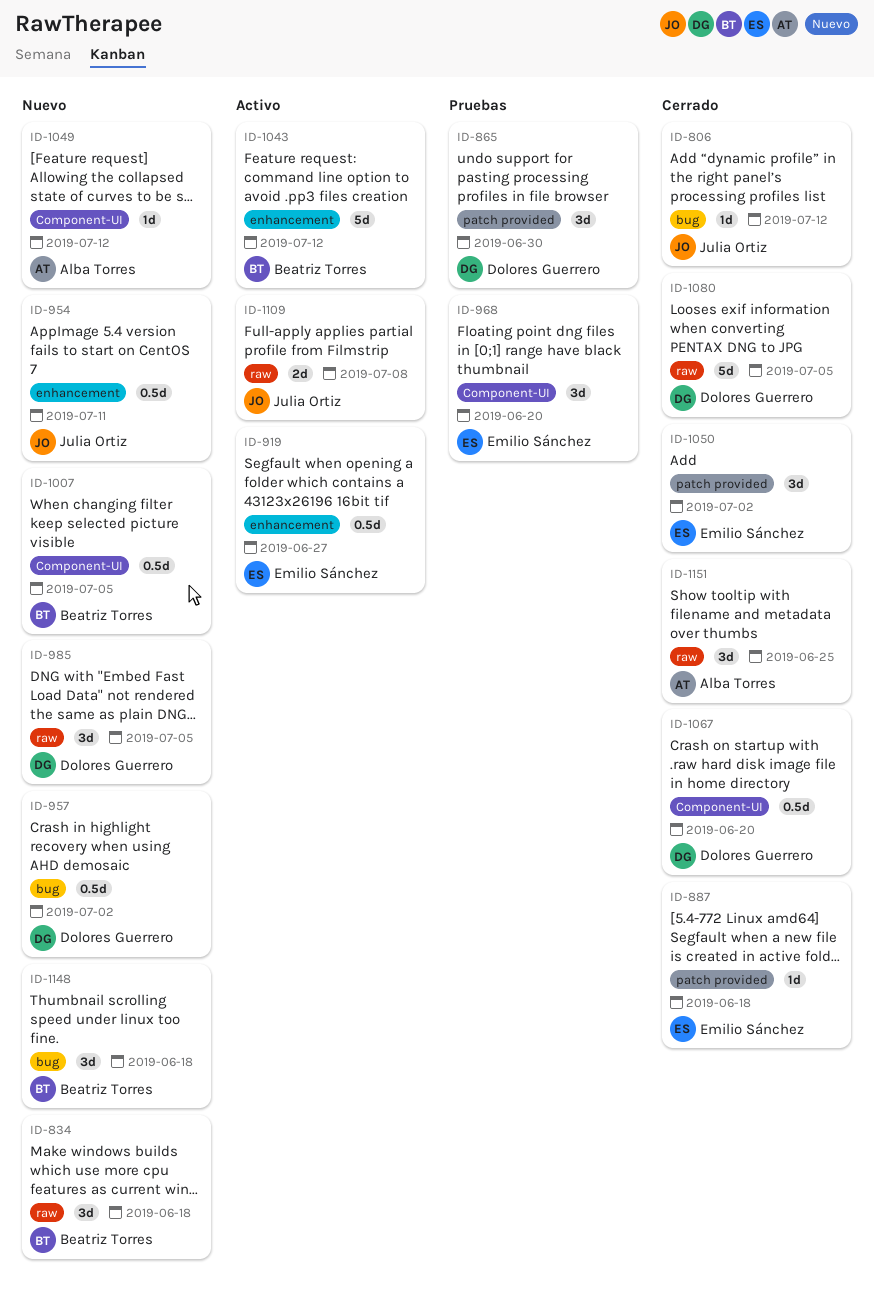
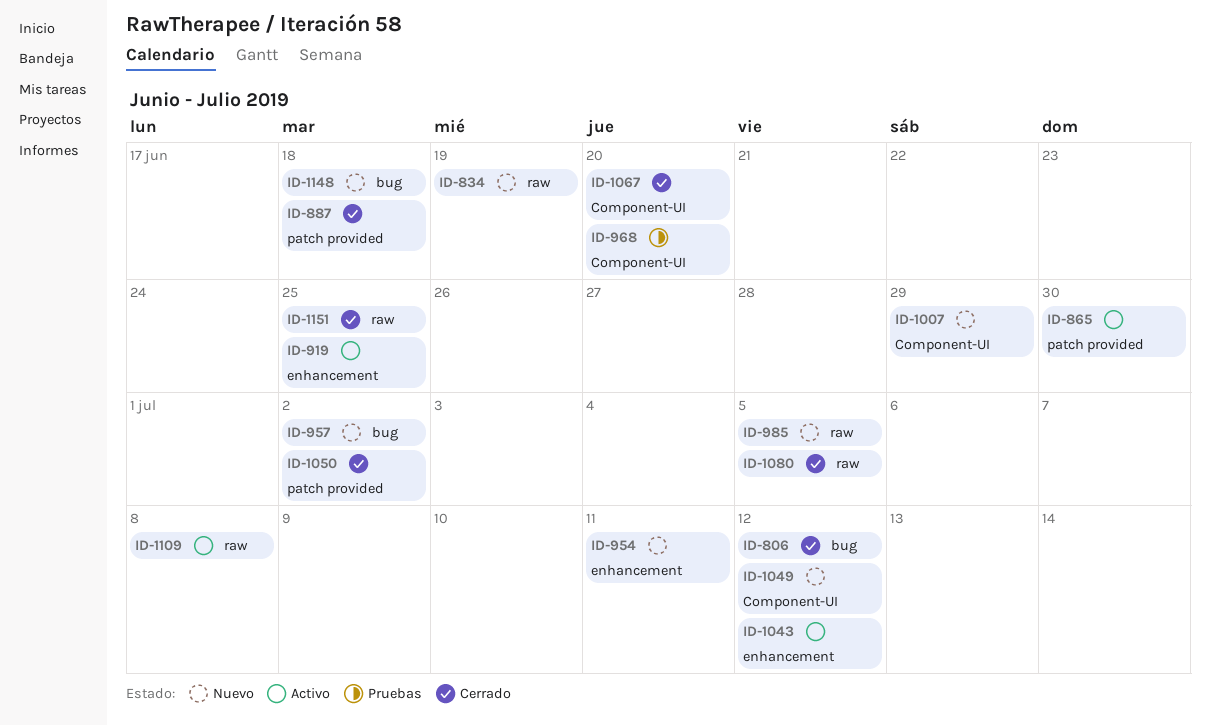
ID-834, due: Jun 18 -> Jun 19
ID-865, status: Pruebas -> Activo
ID-919, due: Jun 27 -> Jun 25
ID-1007, due: Jul 5 -> Jun 29

